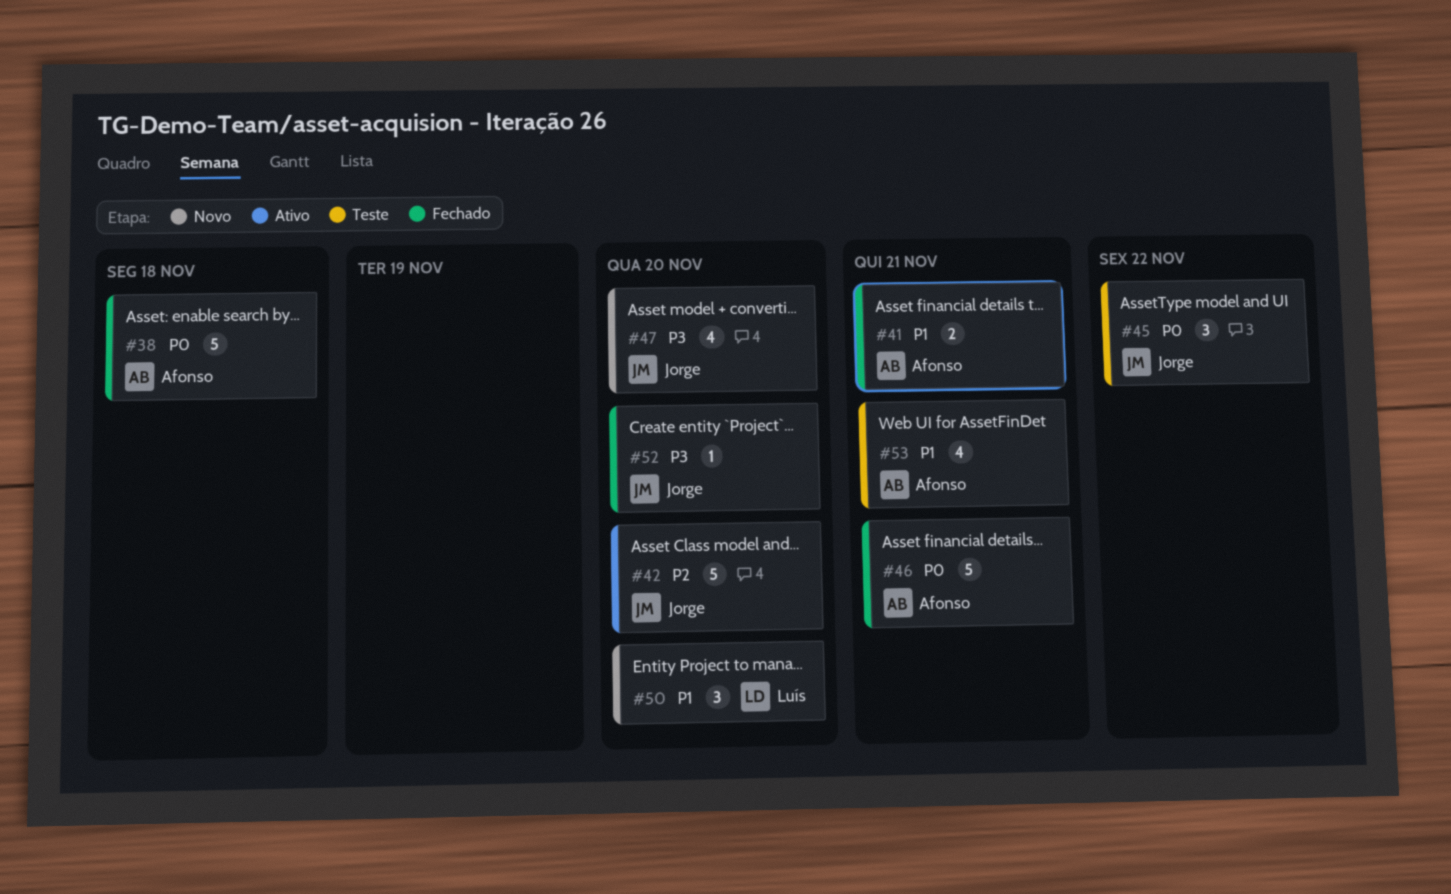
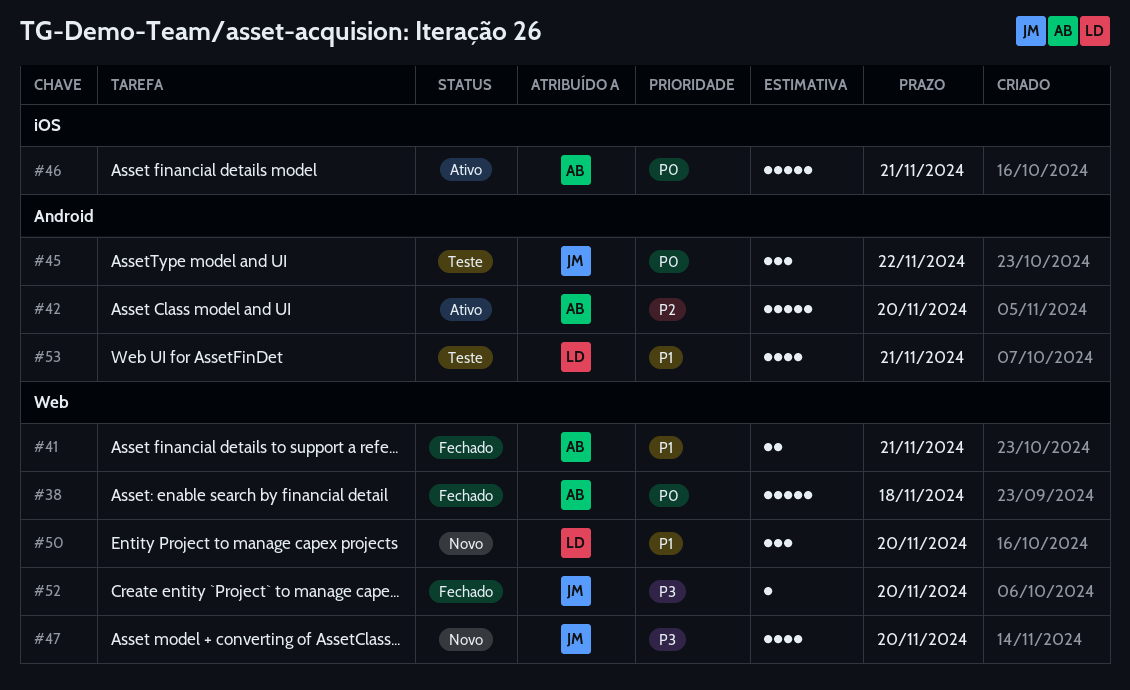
#42, owner: Jorge -> Afonso
#46, status: Fechado -> Ativo
#53, owner: Afonso -> Luís

